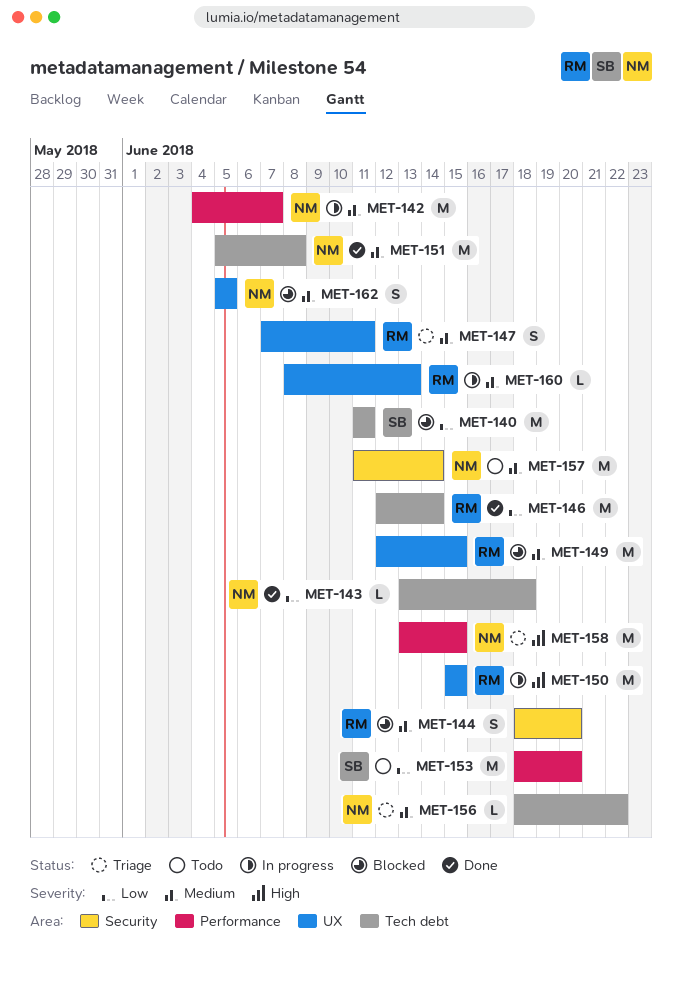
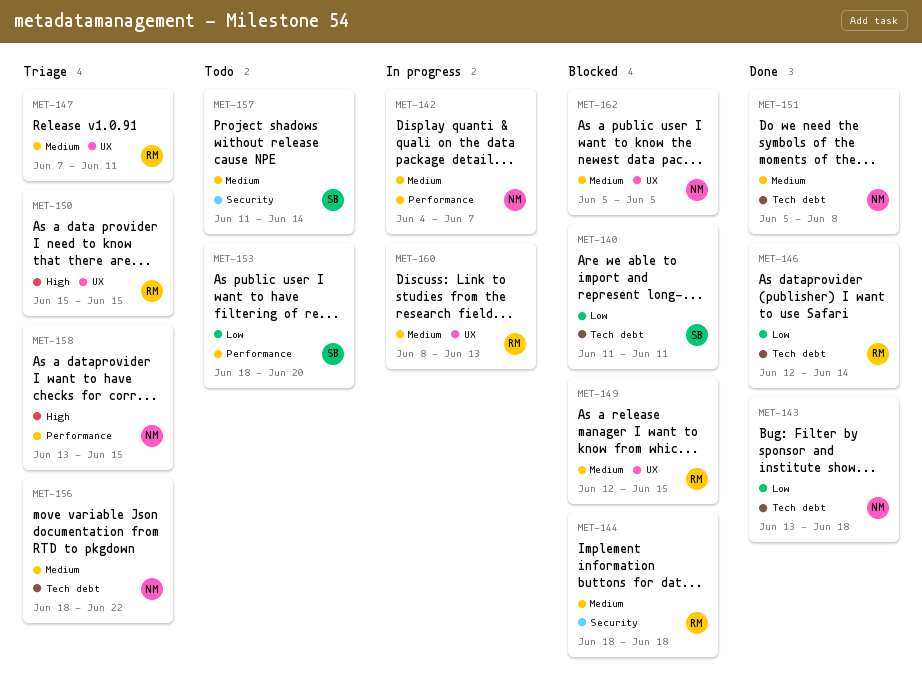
MET-144, due: Jun 20 -> Jun 18
MET-150, status: In progress -> Triage
MET-157, owner: NM -> SB

